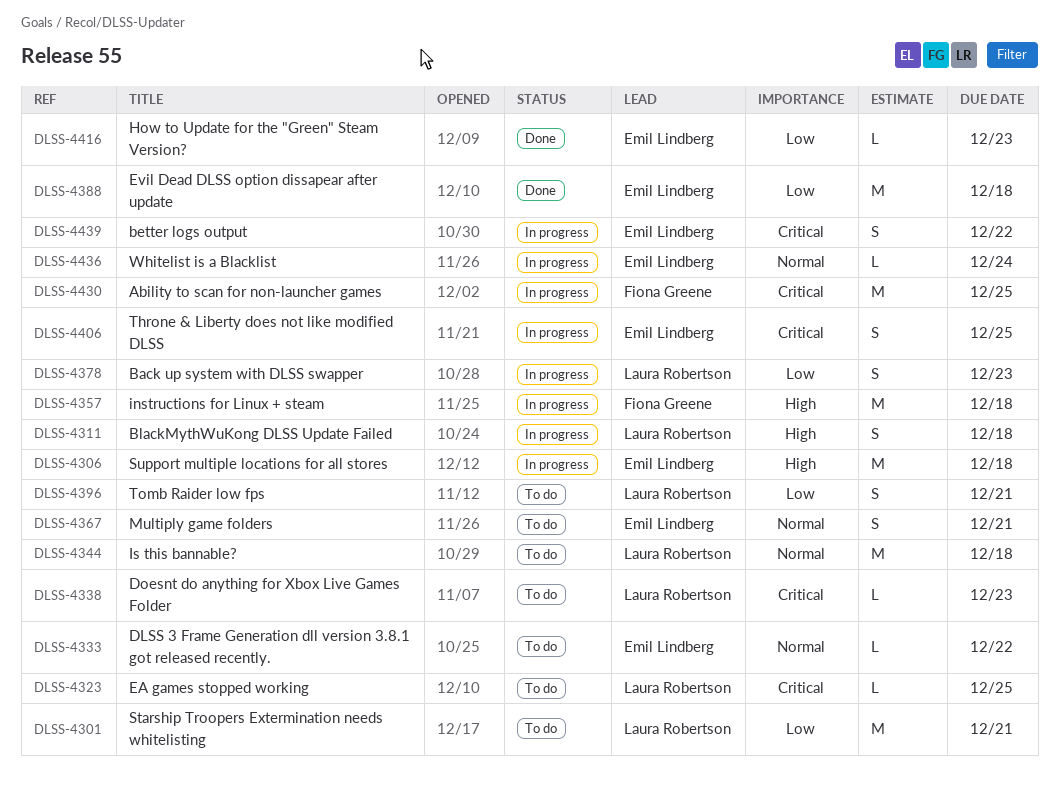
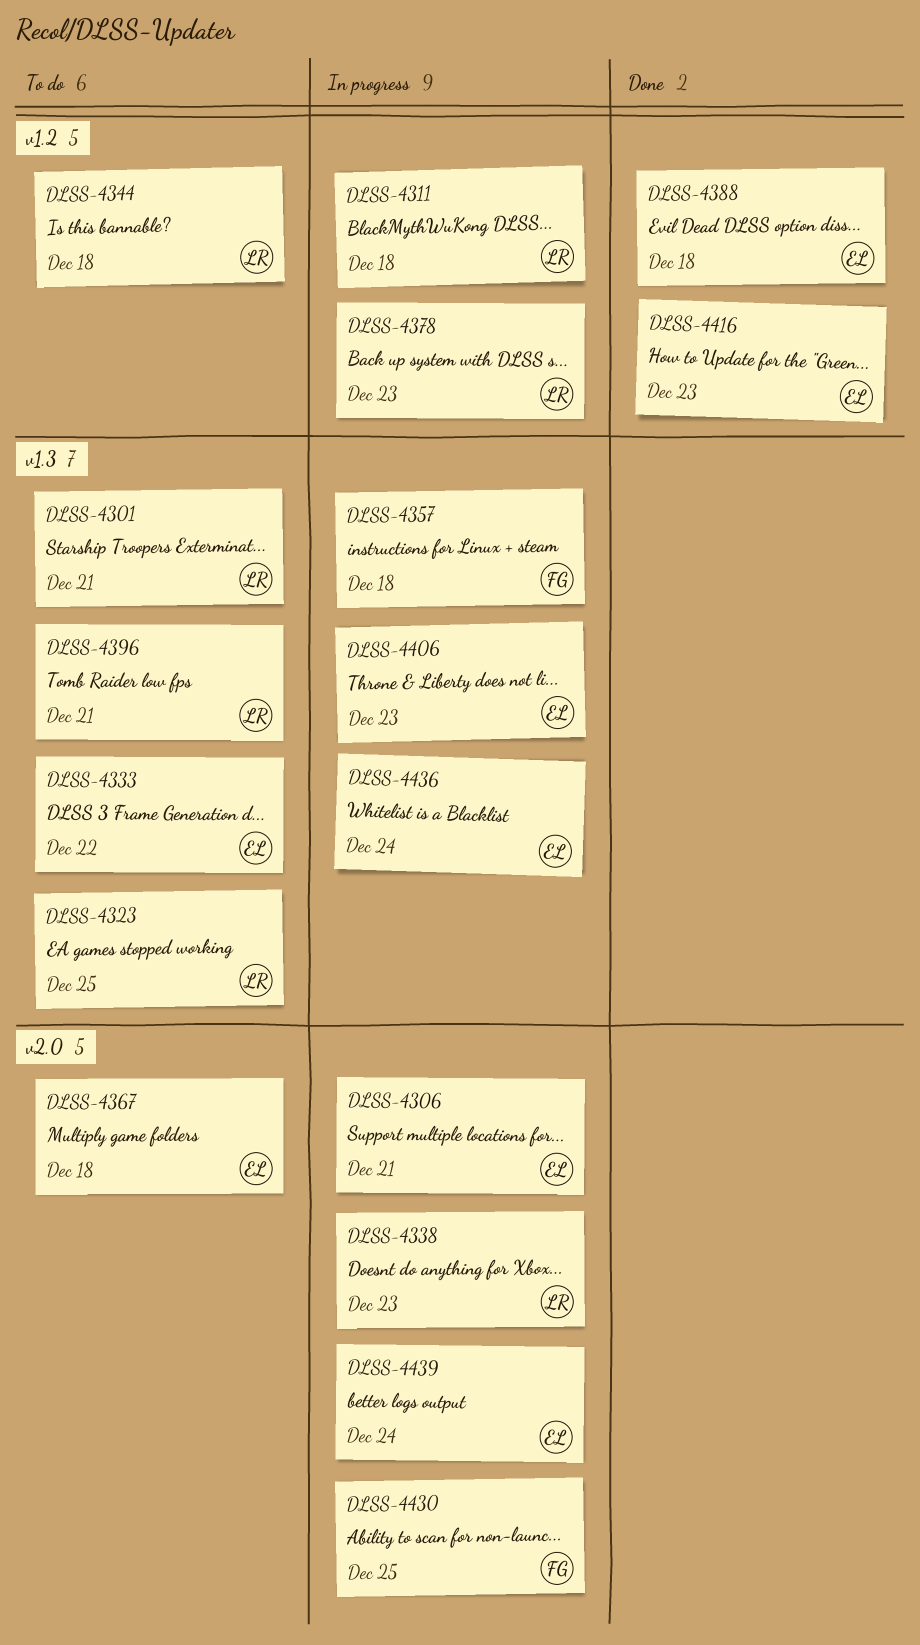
DLSS-4306, due: Dec 18 -> Dec 21
DLSS-4338, status: To do -> In progress
DLSS-4367, due: Dec 21 -> Dec 18
DLSS-4406, due: Dec 25 -> Dec 23
DLSS-4439, due: Dec 22 -> Dec 24

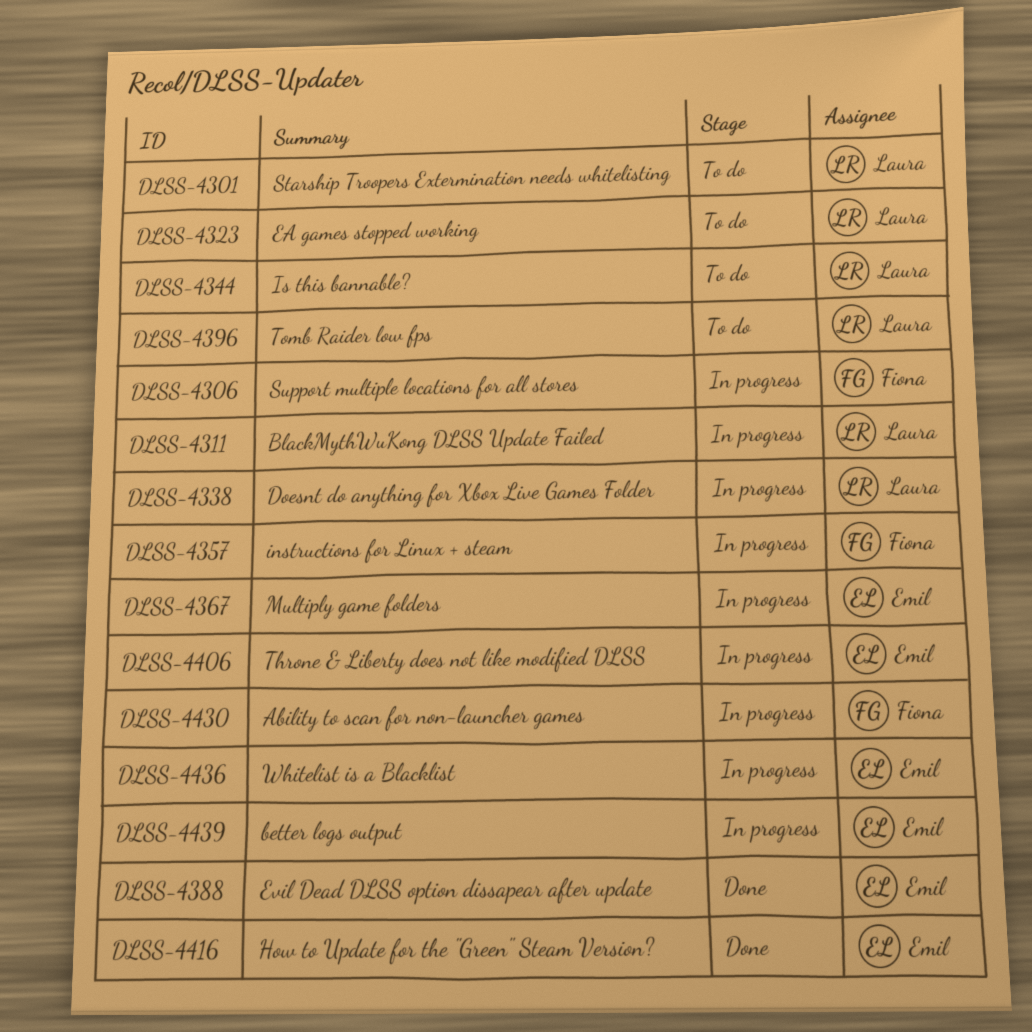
DLSS-4306, owner: Emil -> Fiona
DLSS-4333: present -> none
DLSS-4367, status: To do -> In progress
DLSS-4378: present -> none

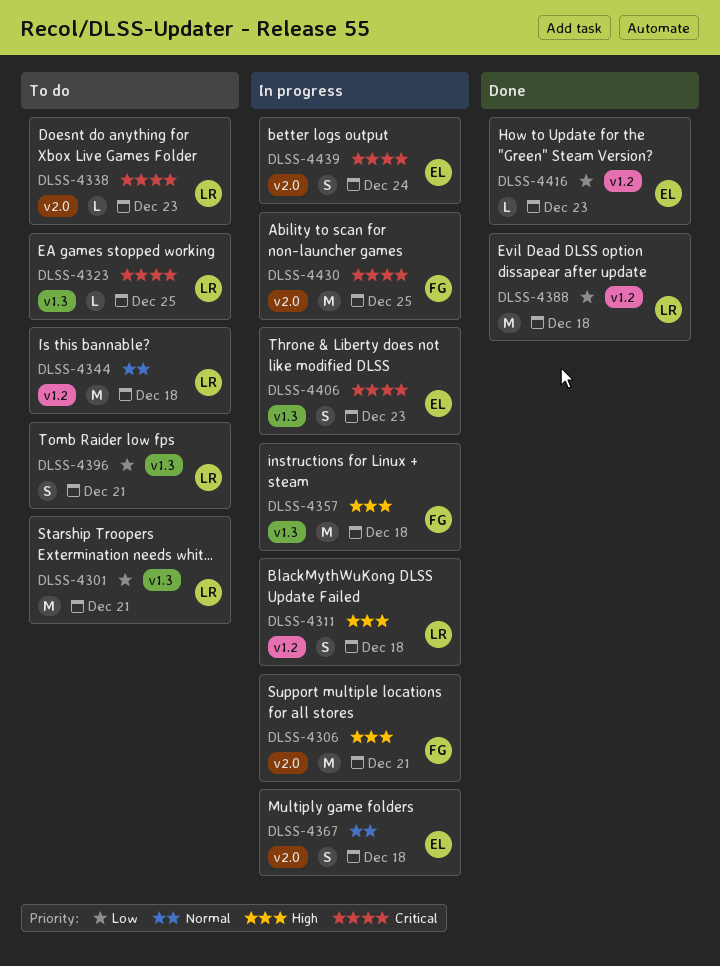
DLSS-4338, status: In progress -> To do
DLSS-4388, owner: Emil -> Laura
DLSS-4436: present -> none

